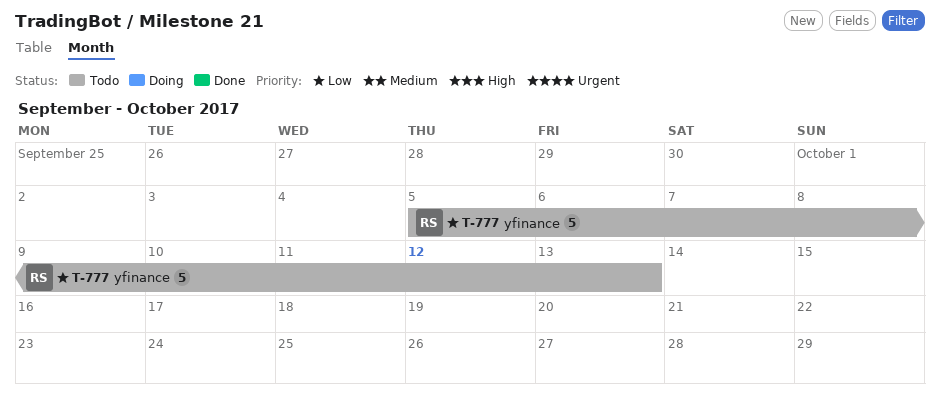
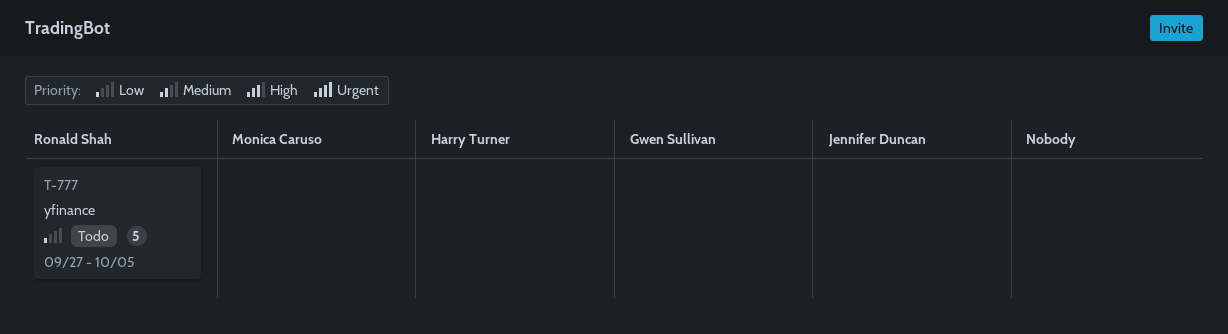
T-777, start: Oct 5 -> Sep 27
T-777, due: Oct 13 -> Oct 5

